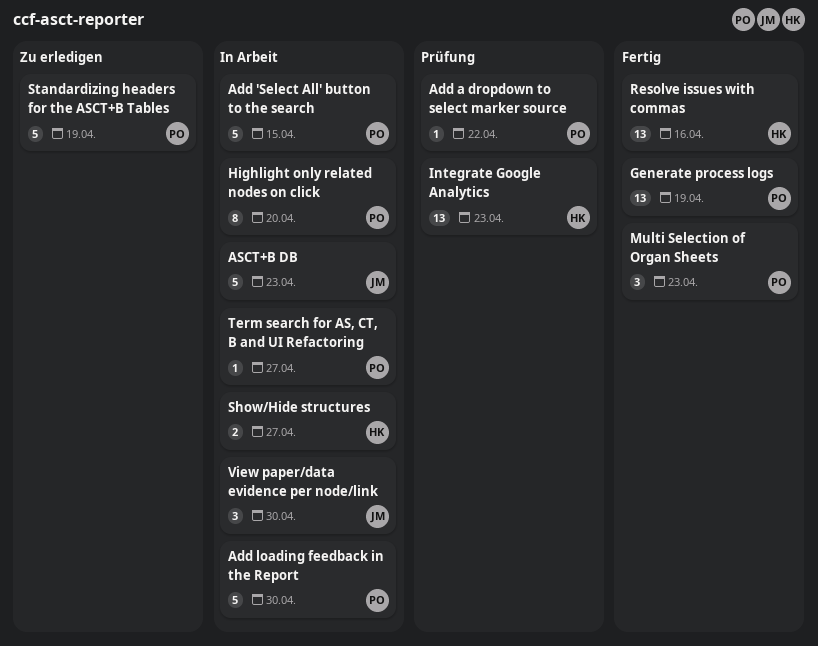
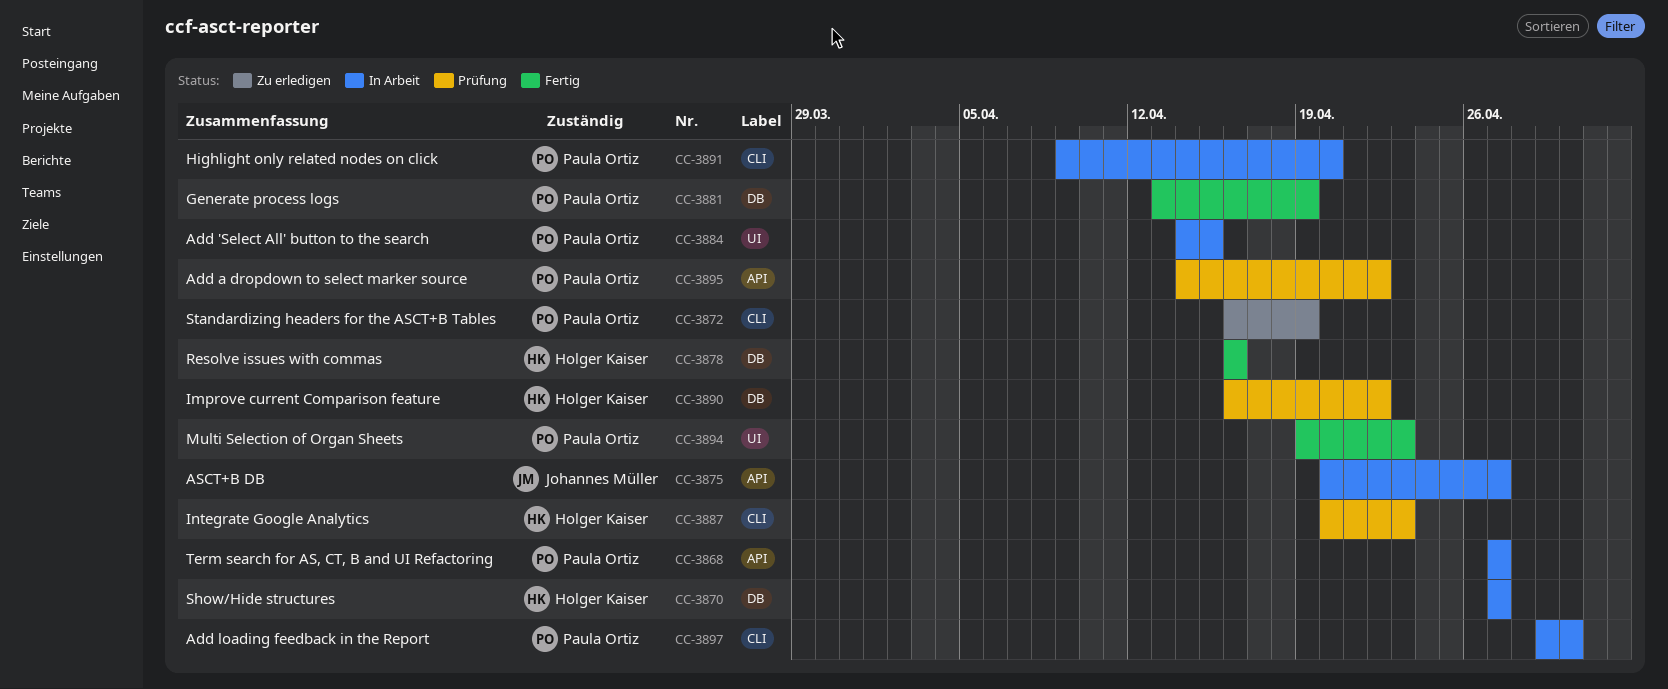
ASCT+B DB, due: Apr 23 -> Apr 27
Improve current Comparison feature: none -> present
View paper/data evidence per node/link: present -> none

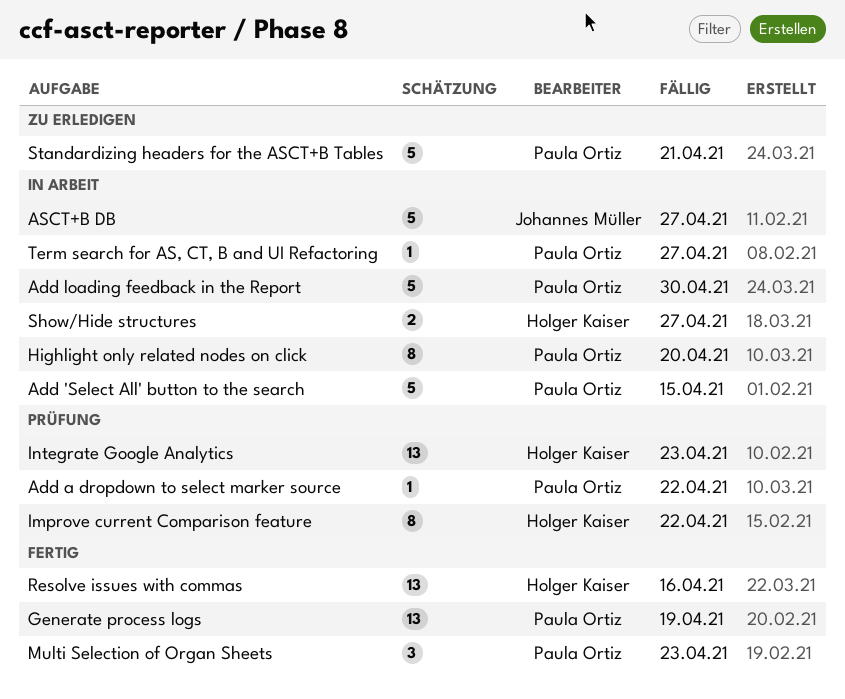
Standardizing headers for the ASCT+B Tables, due: Apr 19 -> Apr 21

